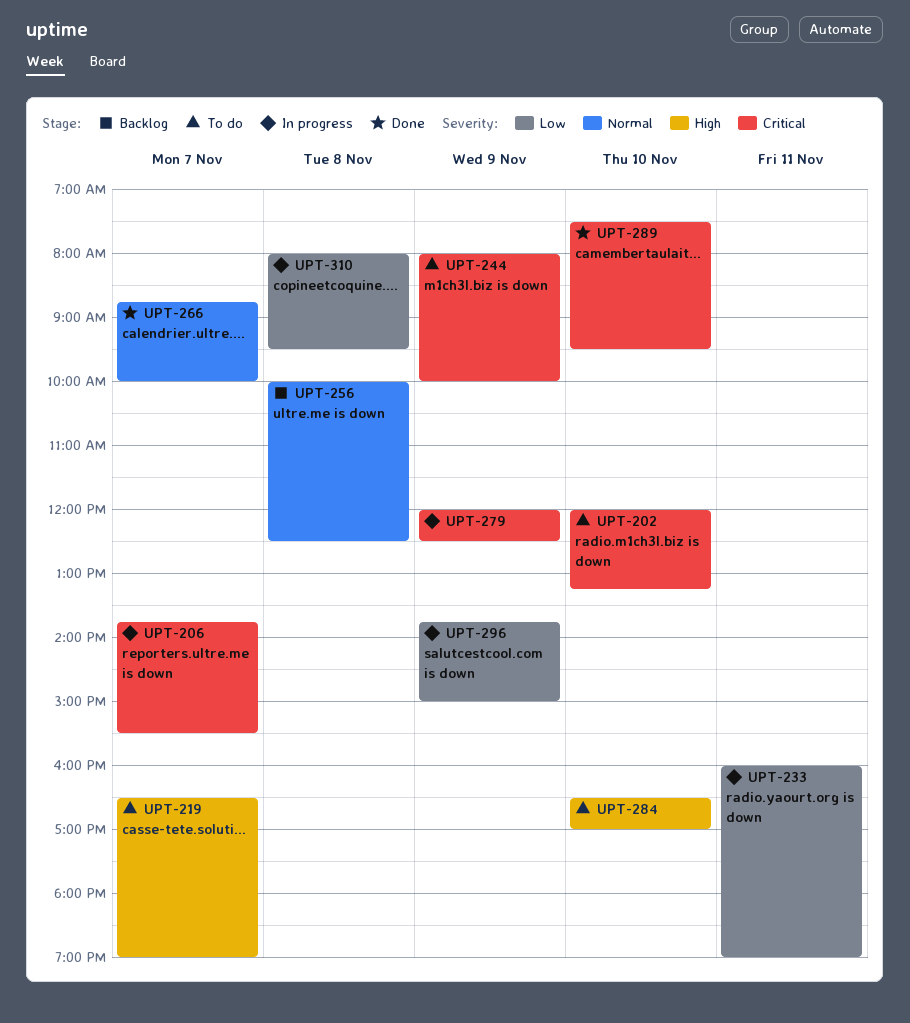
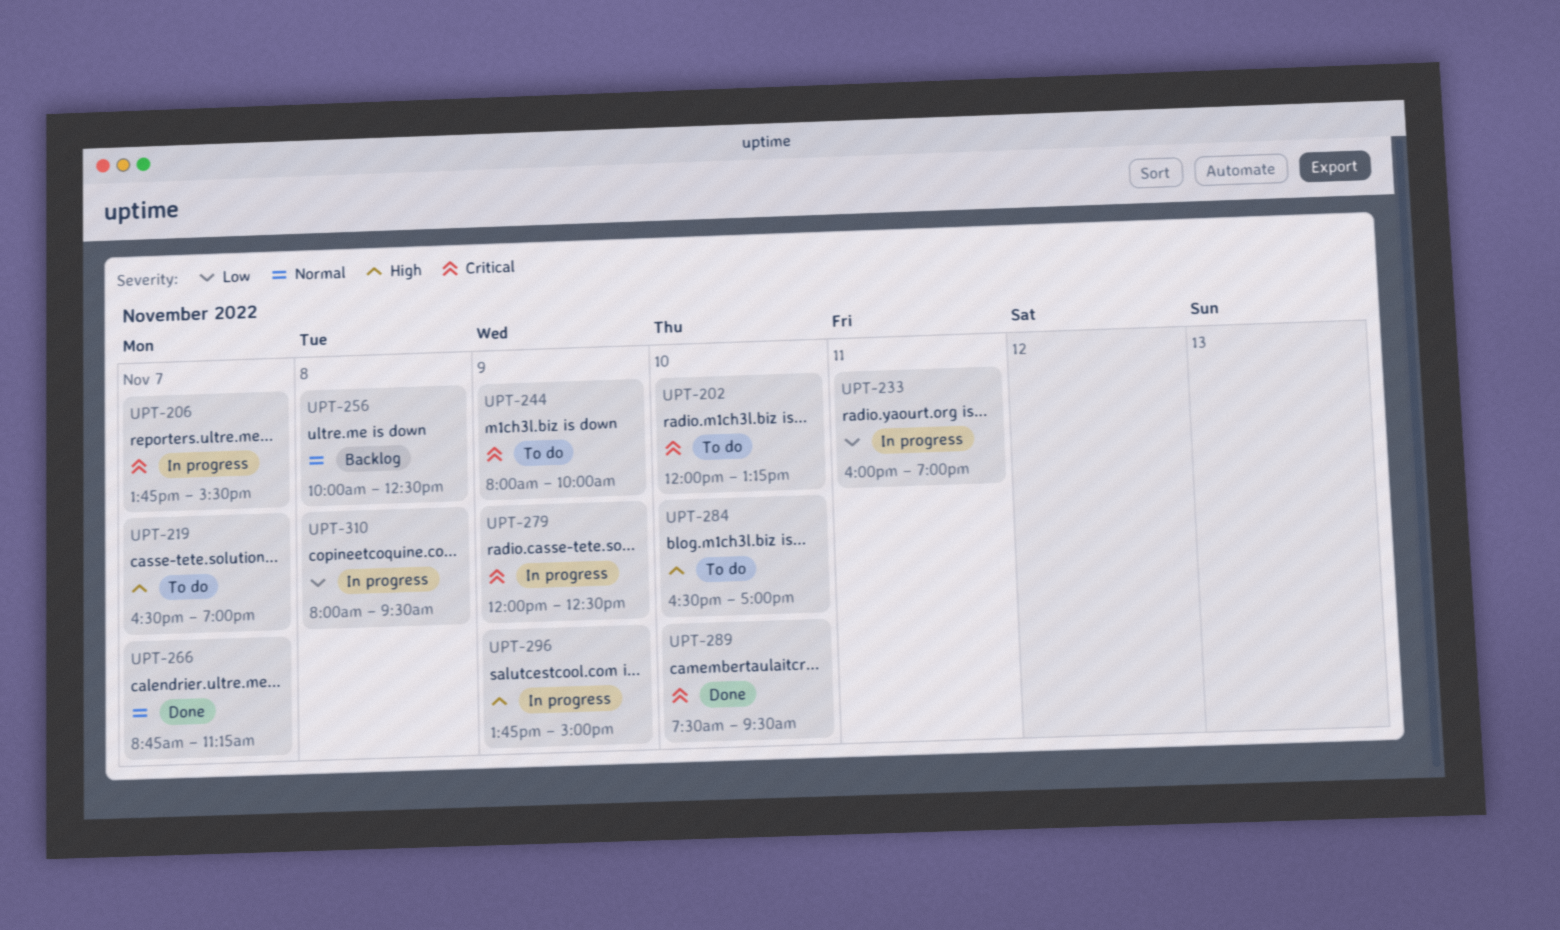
UPT-266, ends: 10:00 -> 11:15
UPT-296, priority: Low -> High

